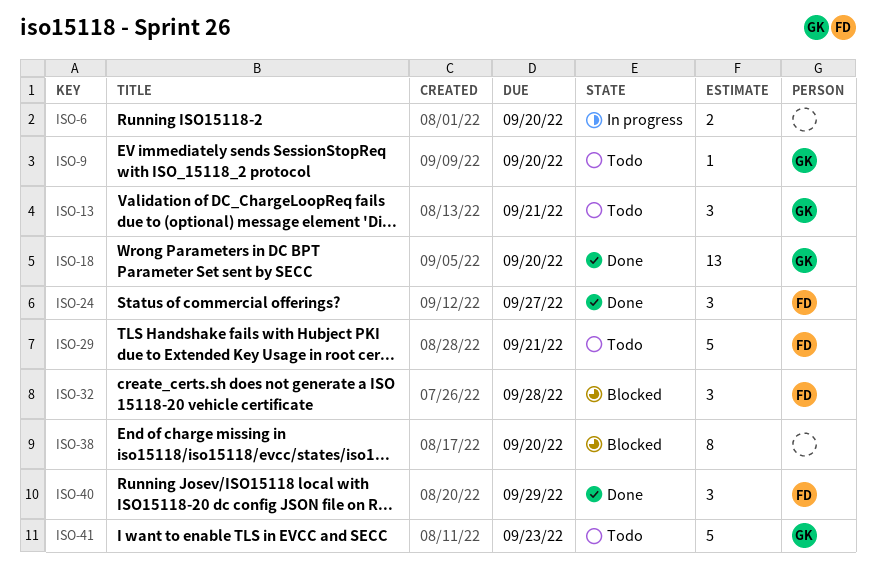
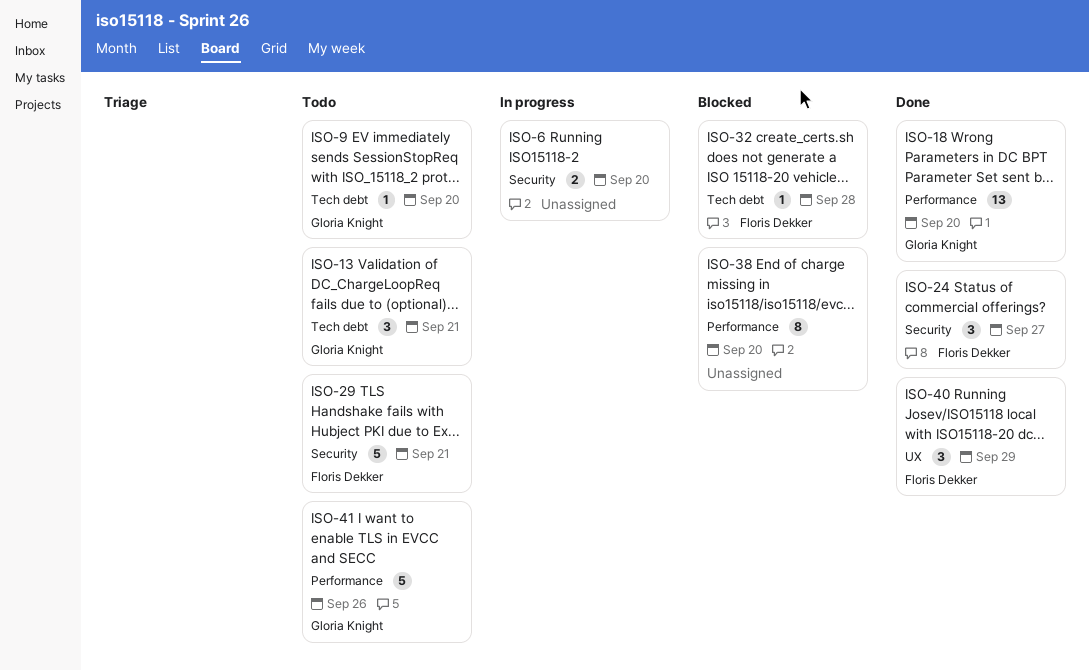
ISO-32, estimate: 3 -> 1
ISO-41, due: Sep 23 -> Sep 26

